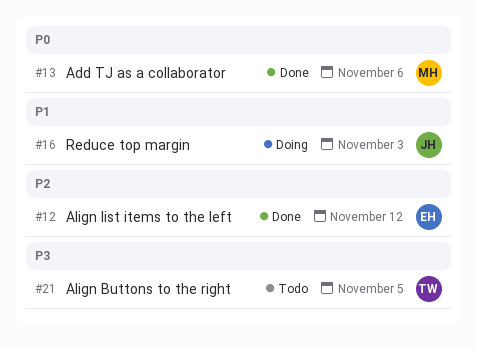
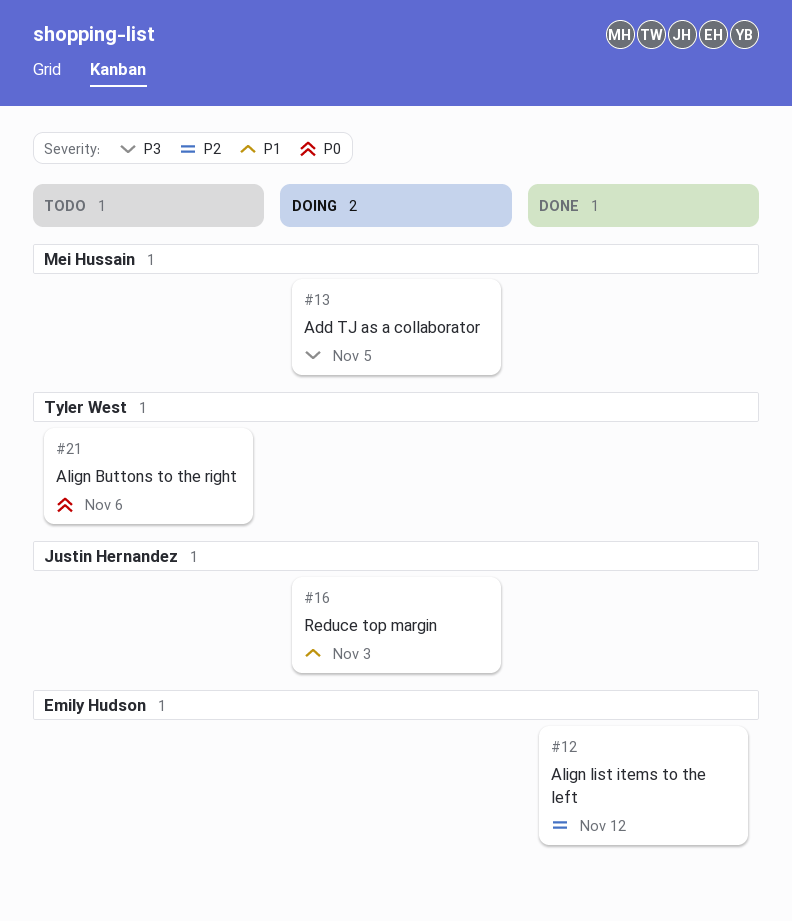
#13, status: Done -> Doing
#13, priority: P0 -> P3
#13, due: Nov 6 -> Nov 5
#21, priority: P3 -> P0
#21, due: Nov 5 -> Nov 6

